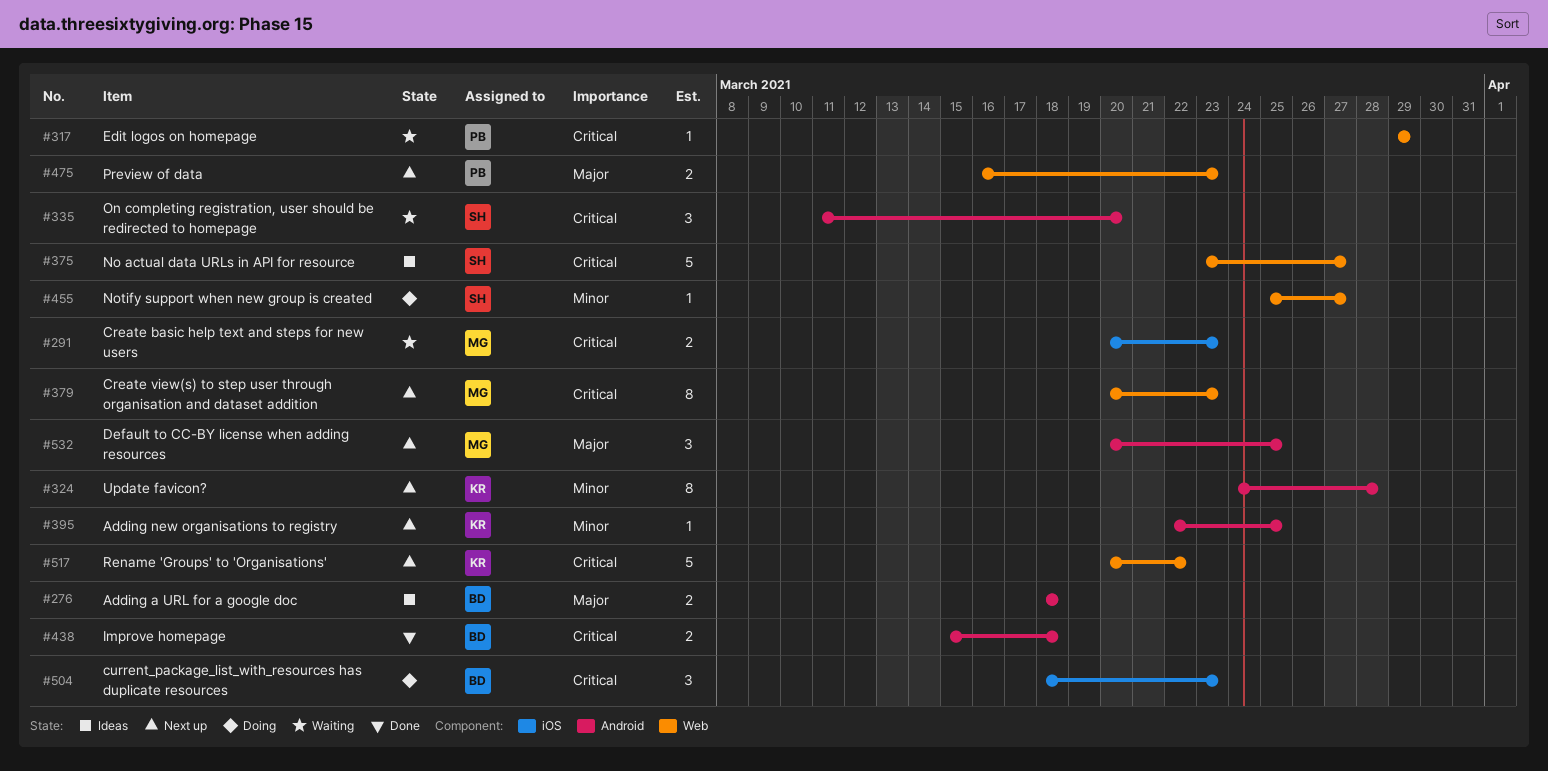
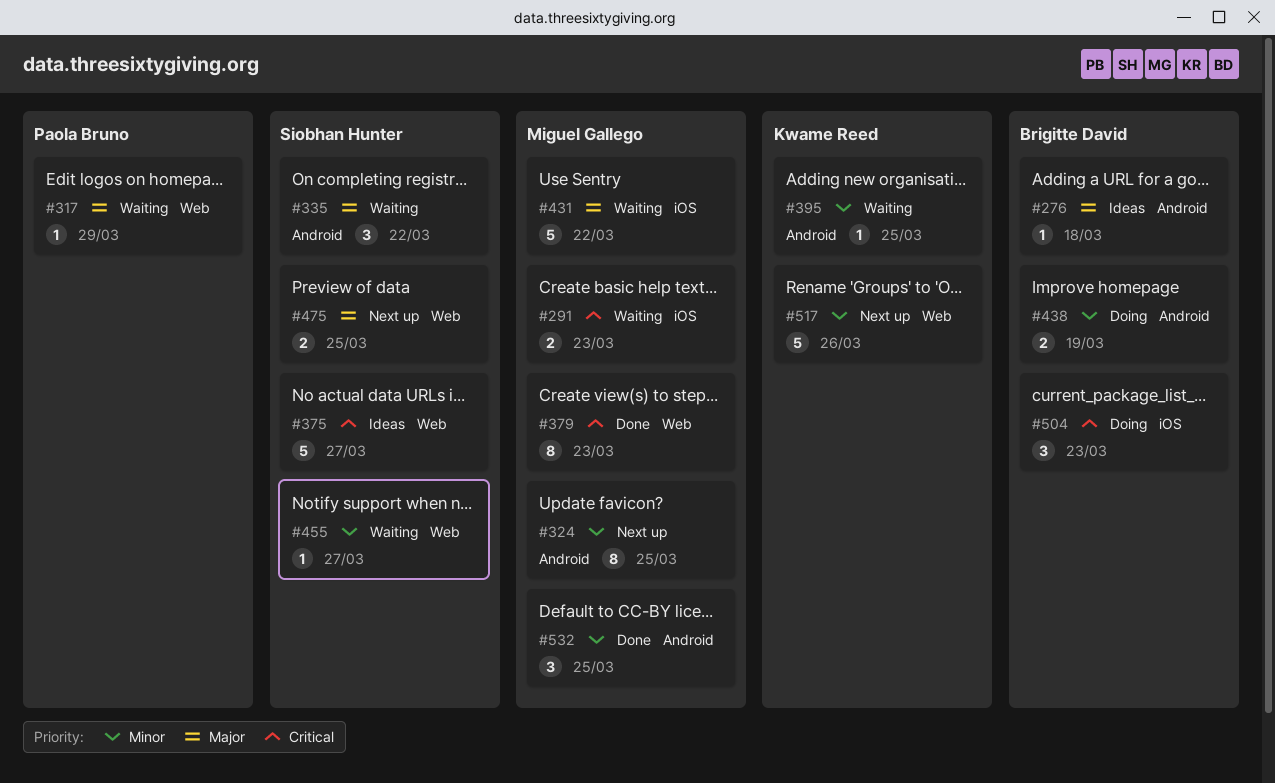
#276, estimate: 2 -> 1
#317, priority: Critical -> Major
#324, owner: Kwame Reed -> Miguel Gallego
#324, due: Mar 28 -> Mar 25
#335, priority: Critical -> Major
#335, due: Mar 20 -> Mar 22
#379, status: Next up -> Done
#395, status: Next up -> Waiting
#431: none -> present
#438, status: Done -> Doing
#438, priority: Critical -> Minor
#438, due: Mar 18 -> Mar 19
#455, status: Doing -> Waiting
#475, owner: Paola Bruno -> Siobhan Hunter
#475, due: Mar 23 -> Mar 25
#517, priority: Critical -> Minor
#517, due: Mar 22 -> Mar 26
#532, status: Next up -> Done
#532, priority: Major -> Minor

